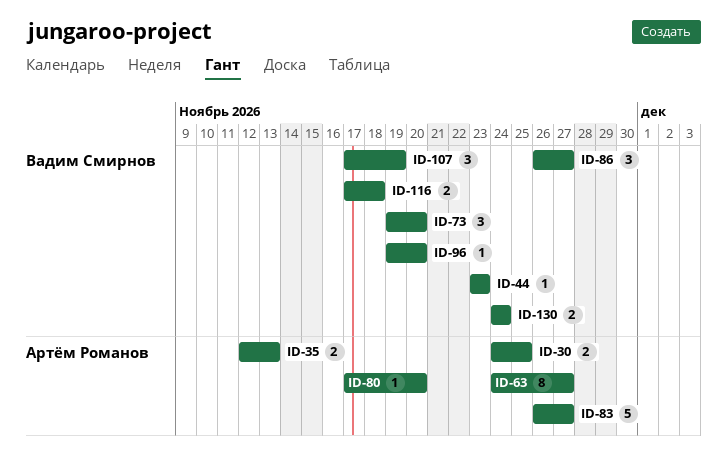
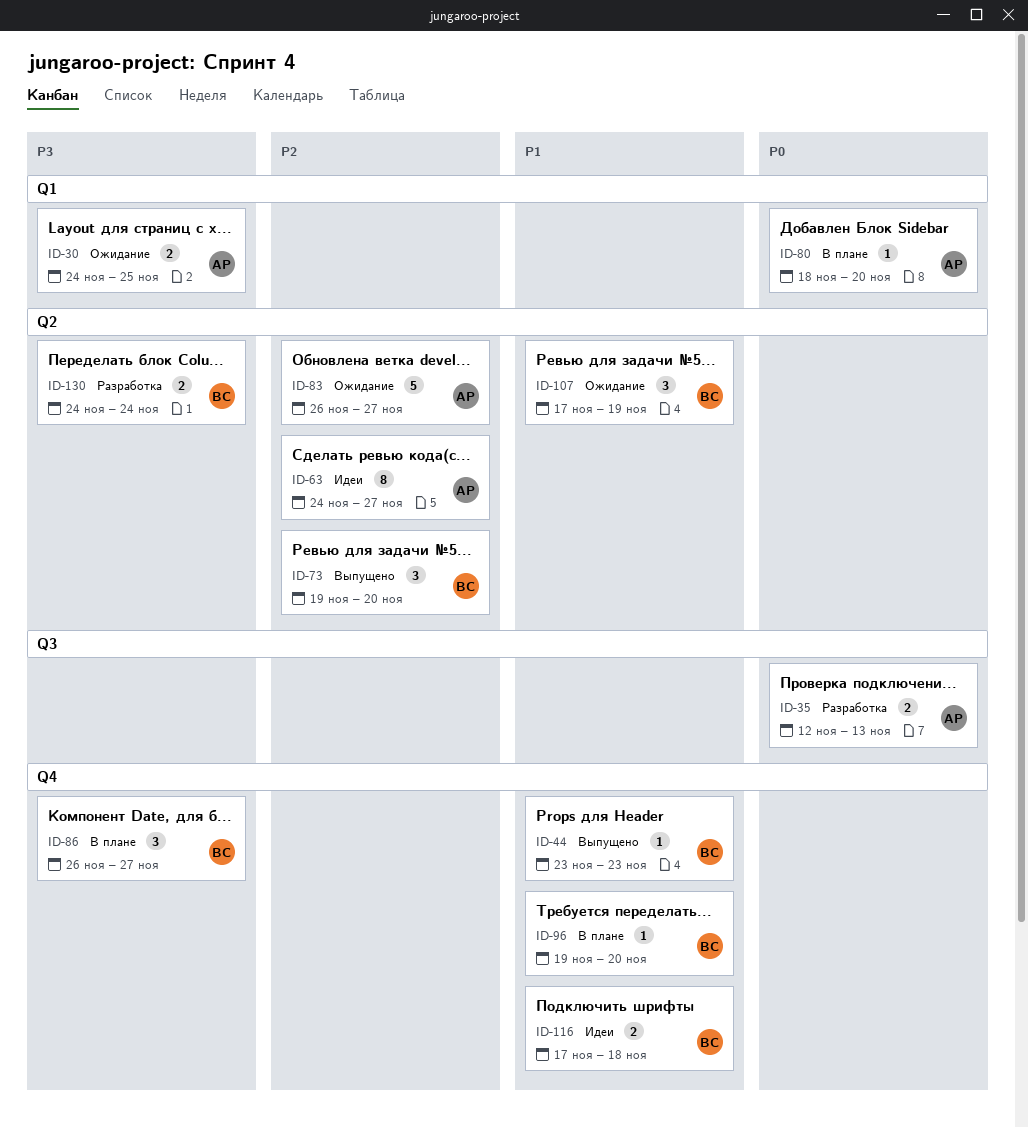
ID-80, start: Nov 17 -> Nov 18

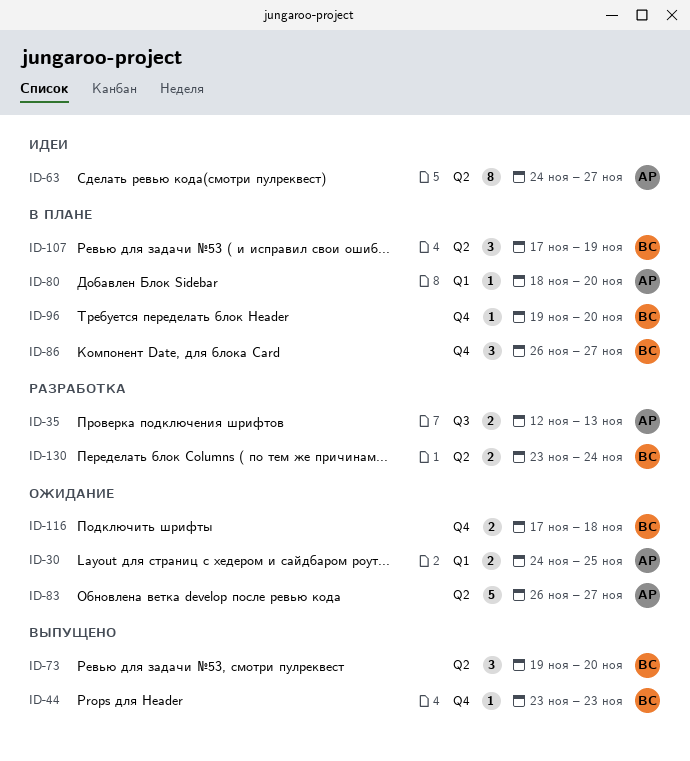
ID-107, status: Ожидание -> В плане
ID-116, status: Идеи -> Ожидание
ID-130, start: Nov 24 -> Nov 23

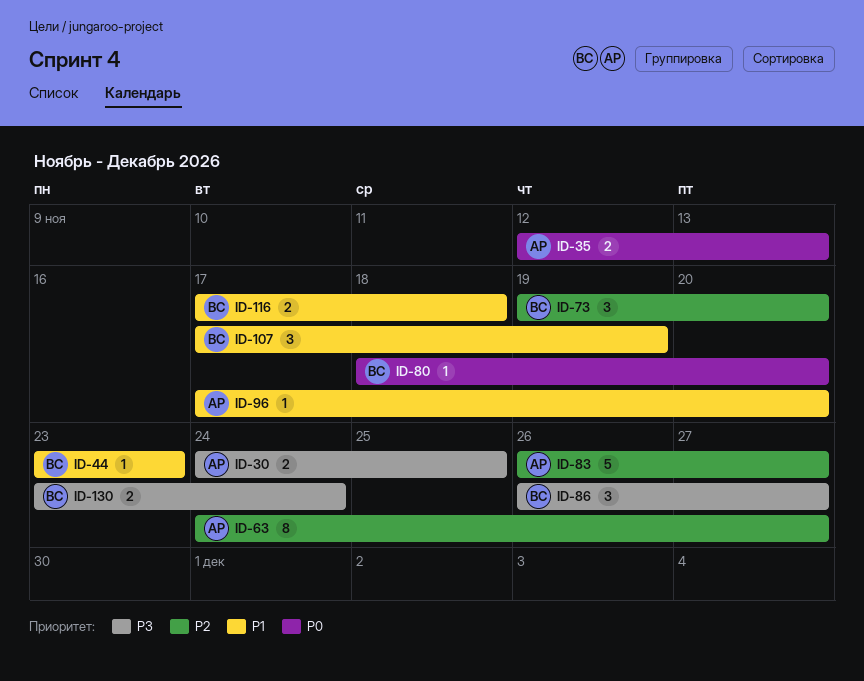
ID-80, owner: АР -> ВС
ID-96, owner: ВС -> АР
ID-96, start: Nov 19 -> Nov 17

